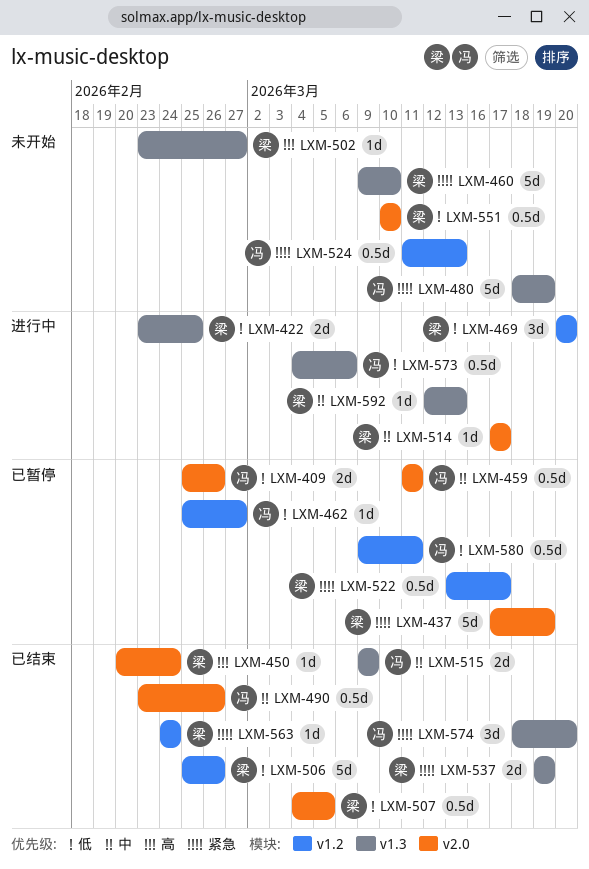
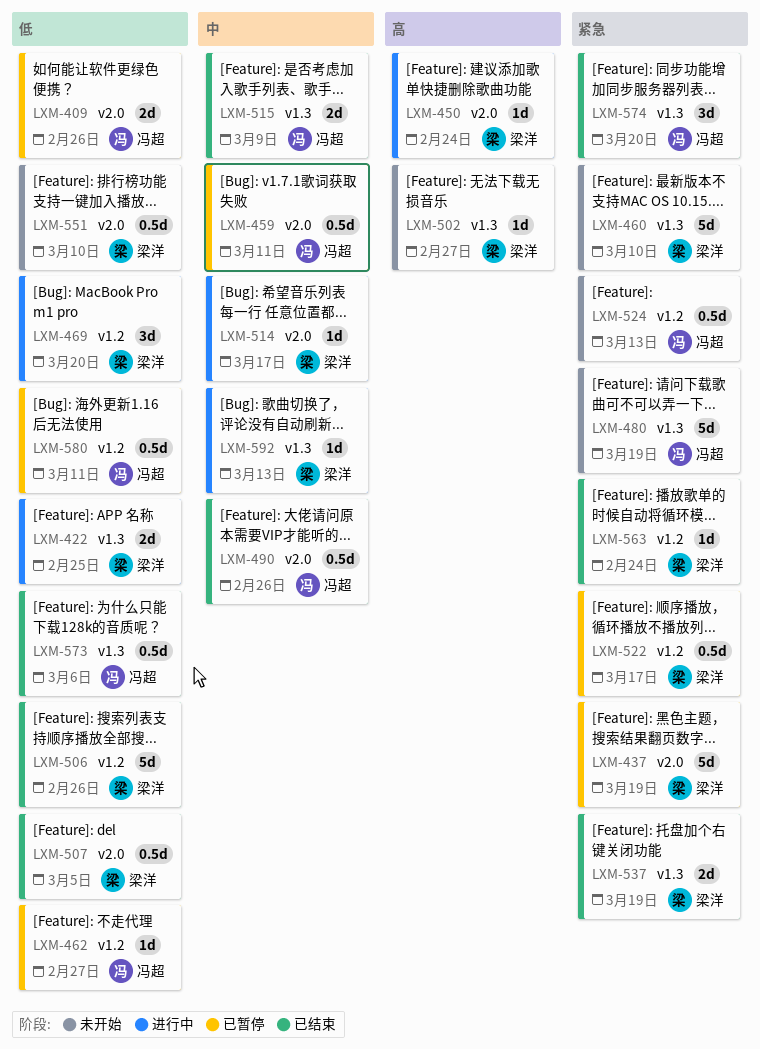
LXM-450, status: 已结束 -> 进行中
LXM-573, status: 进行中 -> 已结束

